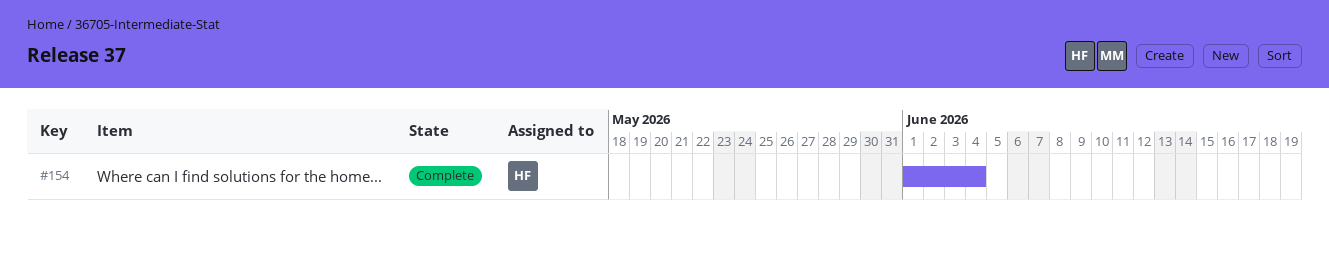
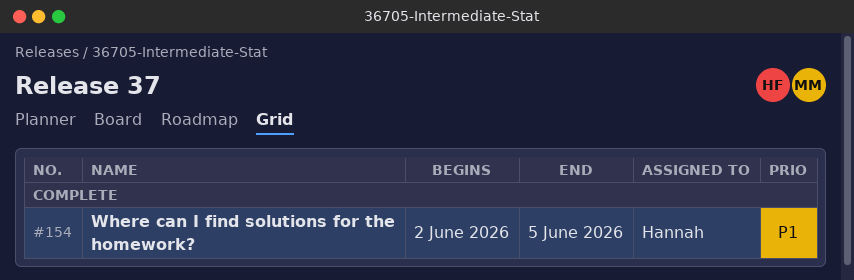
#154, start: Jun 1 -> Jun 2
#154, due: Jun 4 -> Jun 5

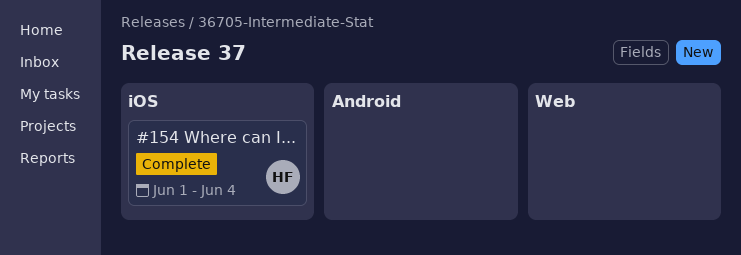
#154, start: Jun 2 -> Jun 1
#154, due: Jun 5 -> Jun 4

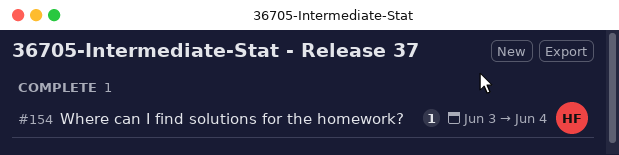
#154, start: Jun 1 -> Jun 3

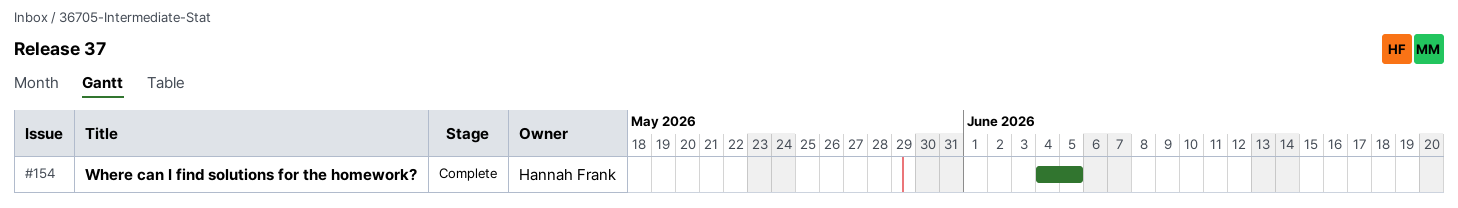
#154, start: Jun 3 -> Jun 4
#154, due: Jun 4 -> Jun 5

